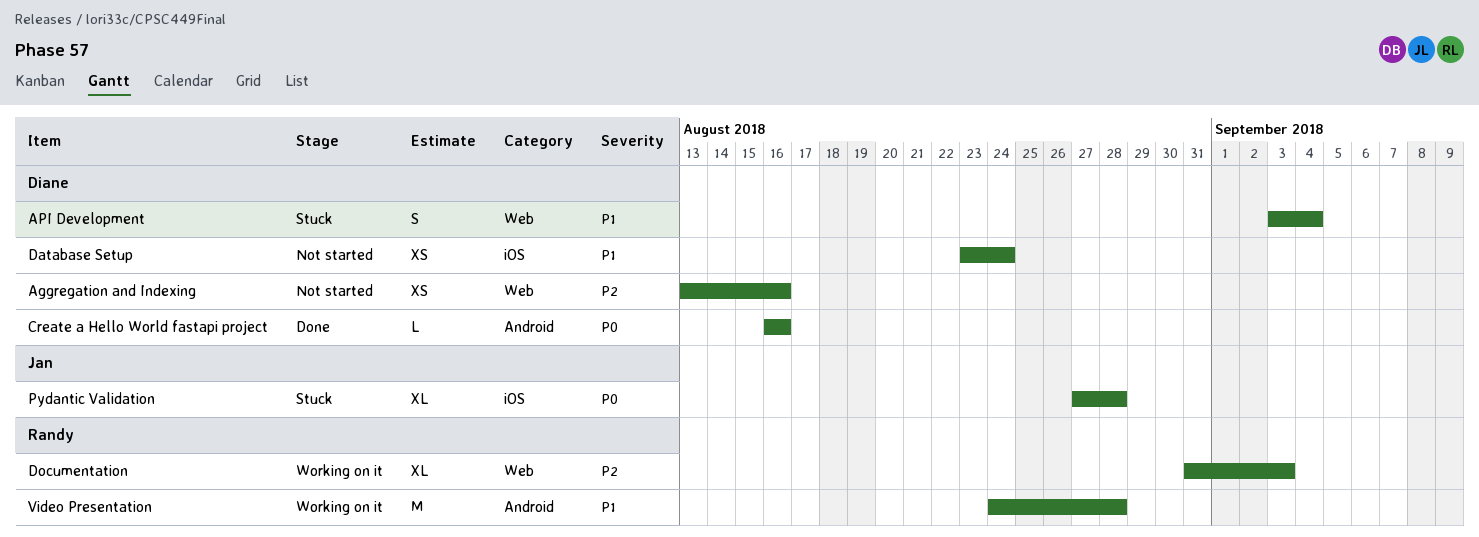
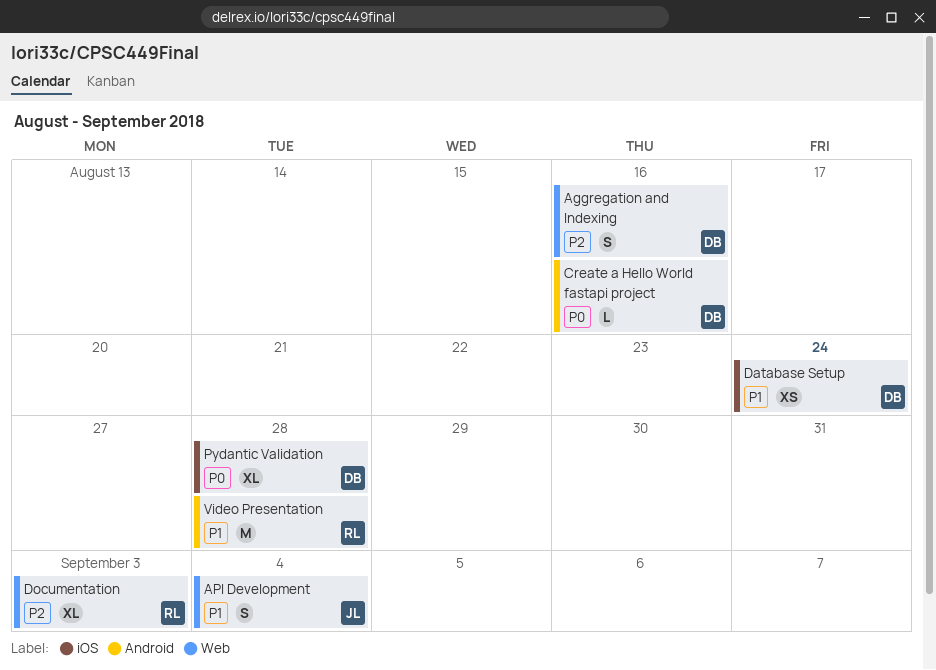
Aggregation and Indexing, estimate: XS -> S
API Development, owner: Diane -> Jan
Pydantic Validation, owner: Jan -> Diane

